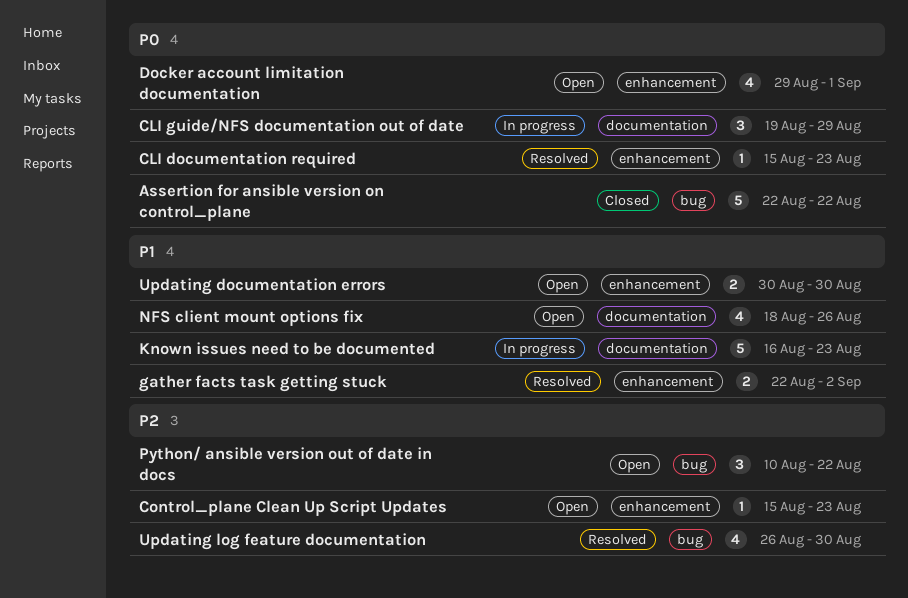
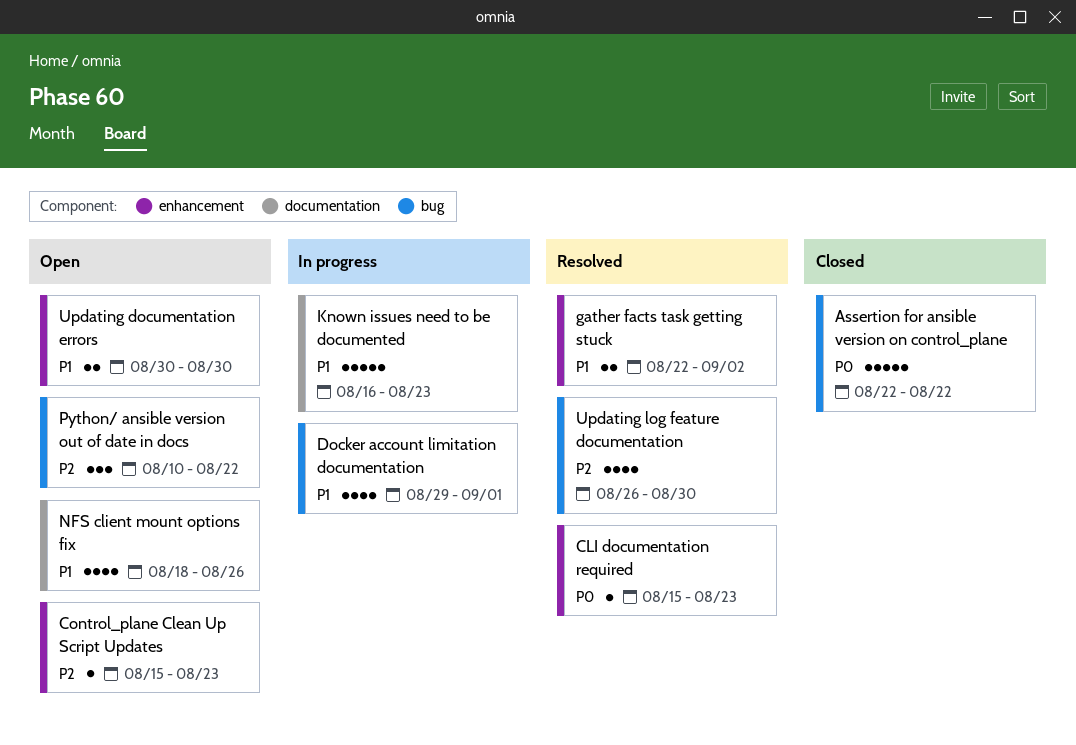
CLI guide/NFS documentation out of date: present -> none
Docker account limitation documentation, status: Open -> In progress
Docker account limitation documentation, priority: P0 -> P1
Docker account limitation documentation, label: enhancement -> bug

